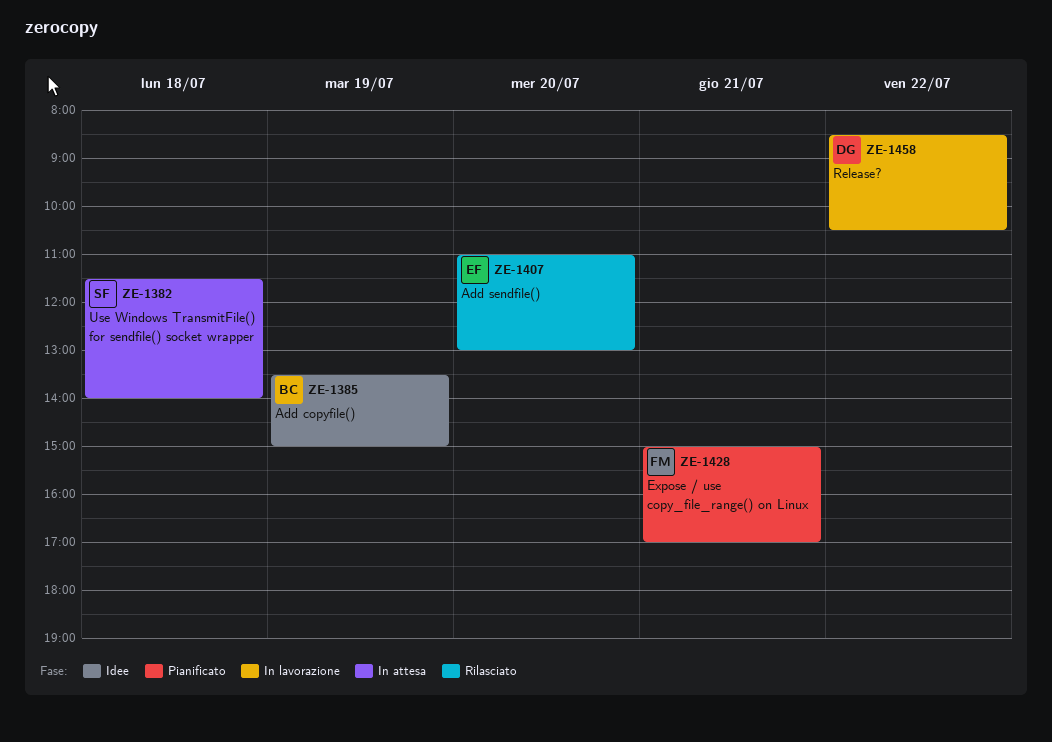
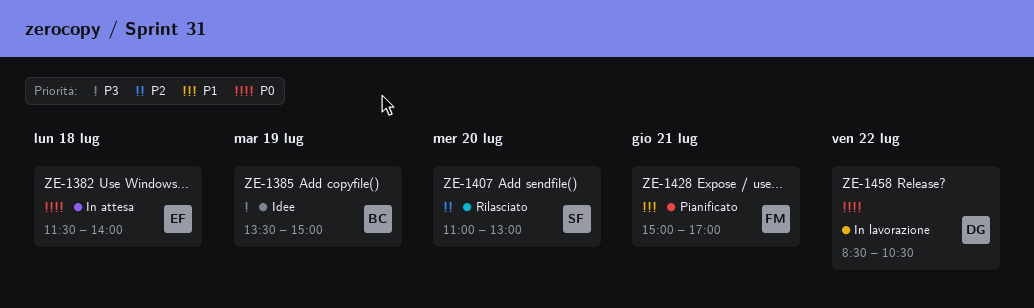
ZE-1382, owner: SF -> EF
ZE-1407, owner: EF -> SF

